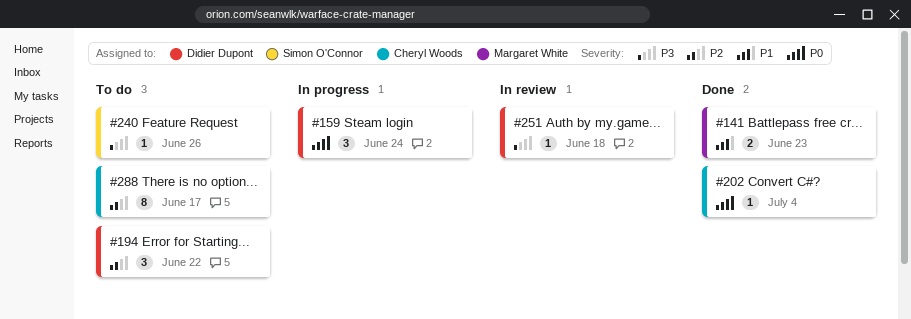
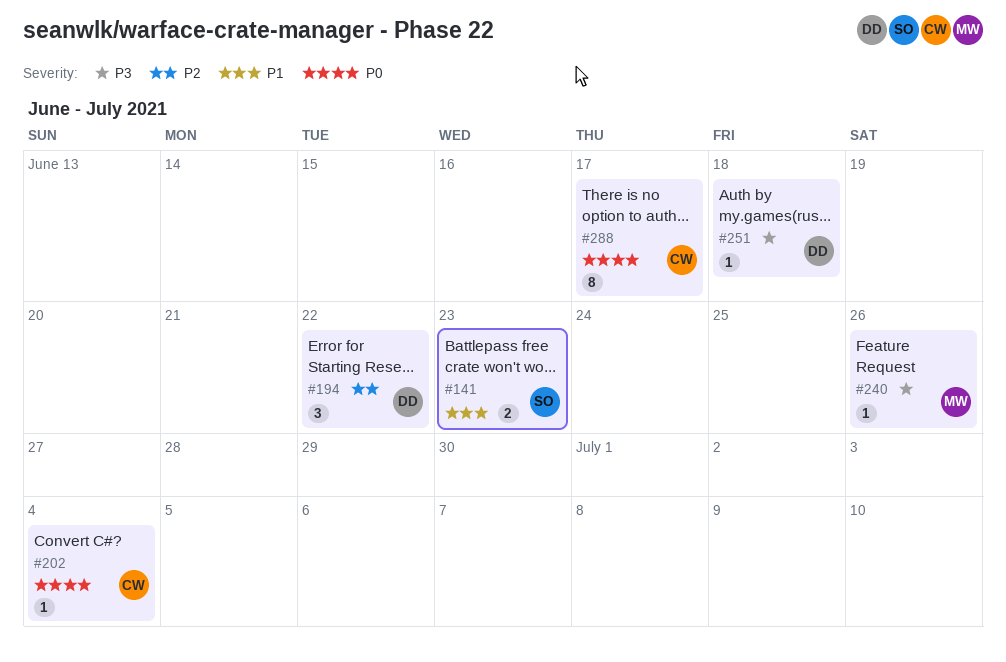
#141, owner: Margaret White -> Simon O'Connor
#159: present -> none
#240, owner: Simon O'Connor -> Margaret White
#288, priority: P2 -> P0

